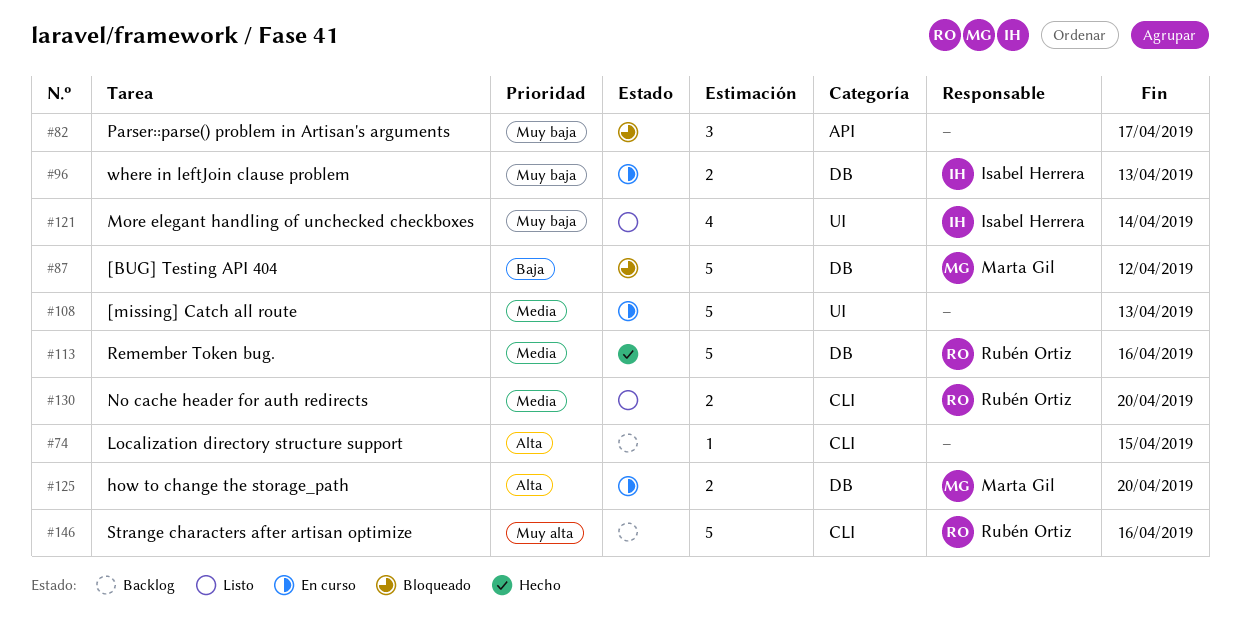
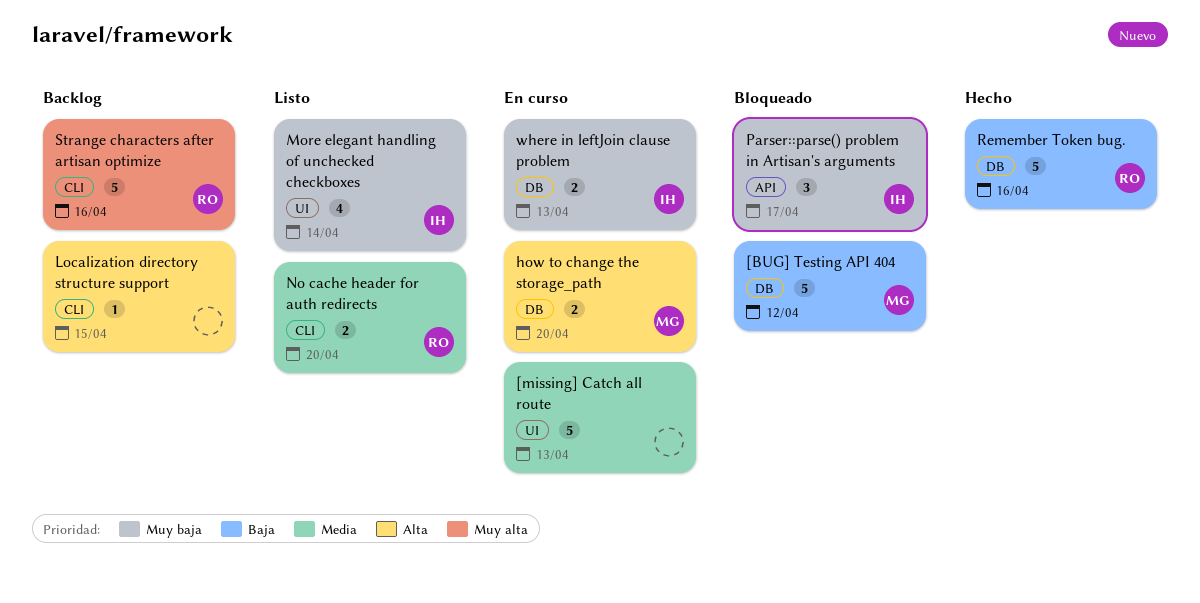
Parser::parse() problem in Artisan's arguments, owner: none -> Isabel Herrera
Remember Token bug., priority: Media -> Baja

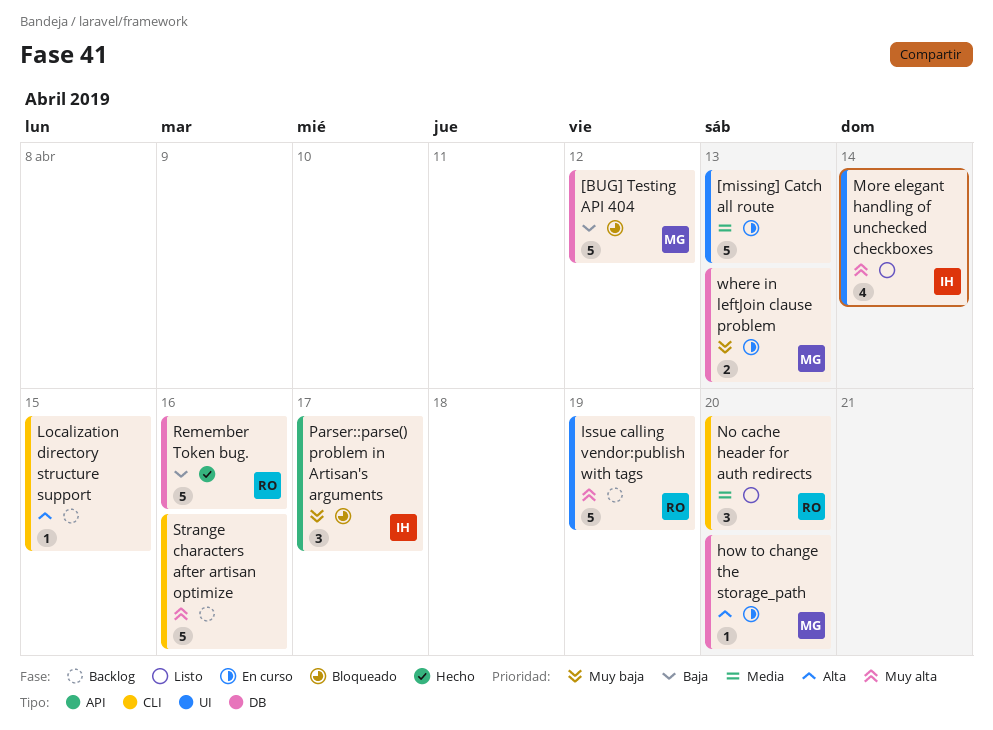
how to change the storage_path, estimate: 2 -> 1
Issue calling vendor:publish with tags: none -> present
More elegant handling of unchecked checkboxes, priority: Muy baja -> Muy alta
No cache header for auth redirects, estimate: 2 -> 3
Strange characters after artisan optimize, owner: RO -> none
where in leftJoin clause problem, owner: IH -> MG

